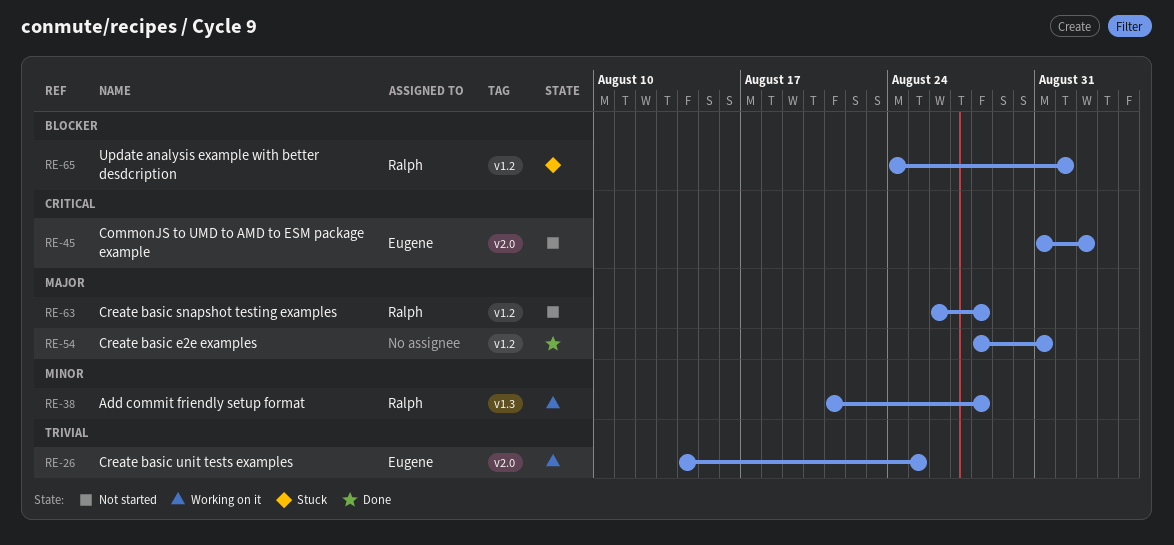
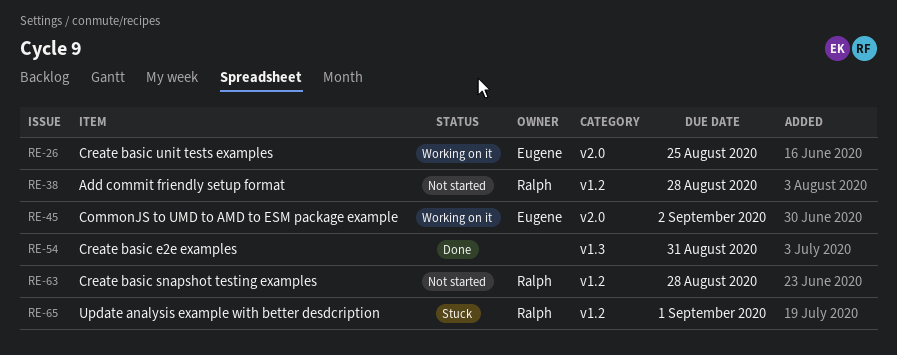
RE-38, status: Working on it -> Not started
RE-38, label: v1.3 -> v1.2
RE-45, status: Not started -> Working on it
RE-54, label: v1.2 -> v1.3

